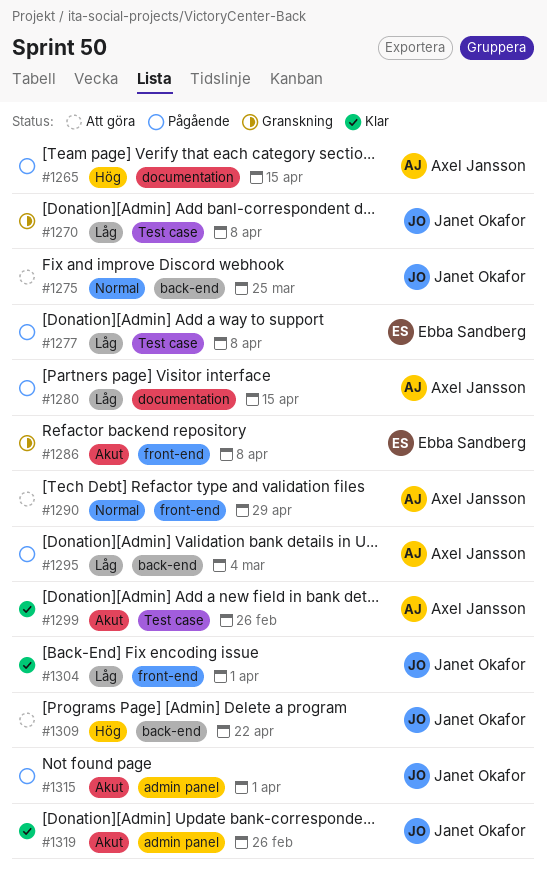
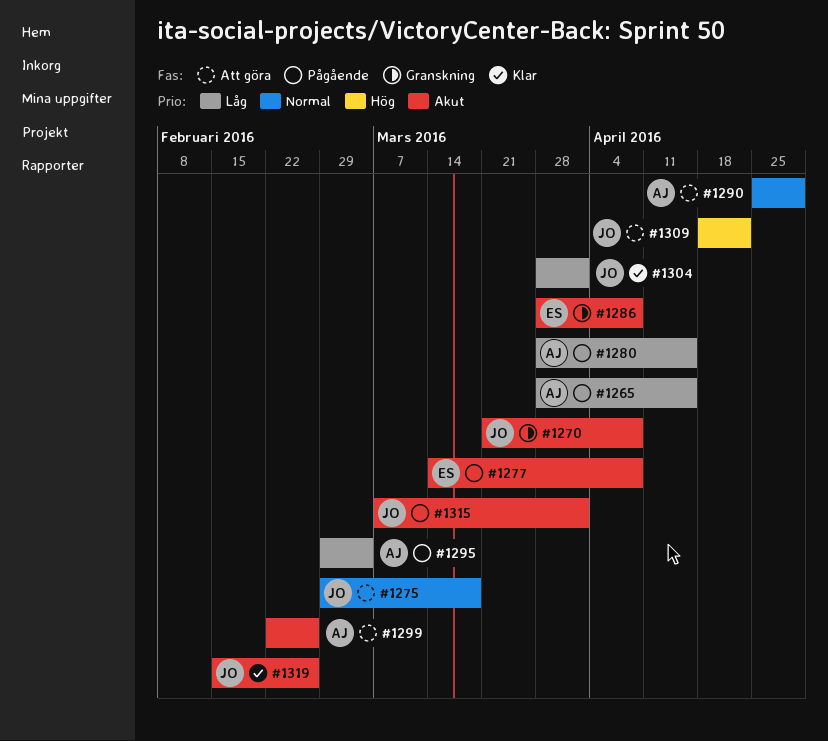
#1265, priority: Hög -> Låg
#1270, priority: Låg -> Akut
#1275, due: Mar 25 -> Mar 18
#1277, priority: Låg -> Akut
#1299, status: Klar -> Att göra

